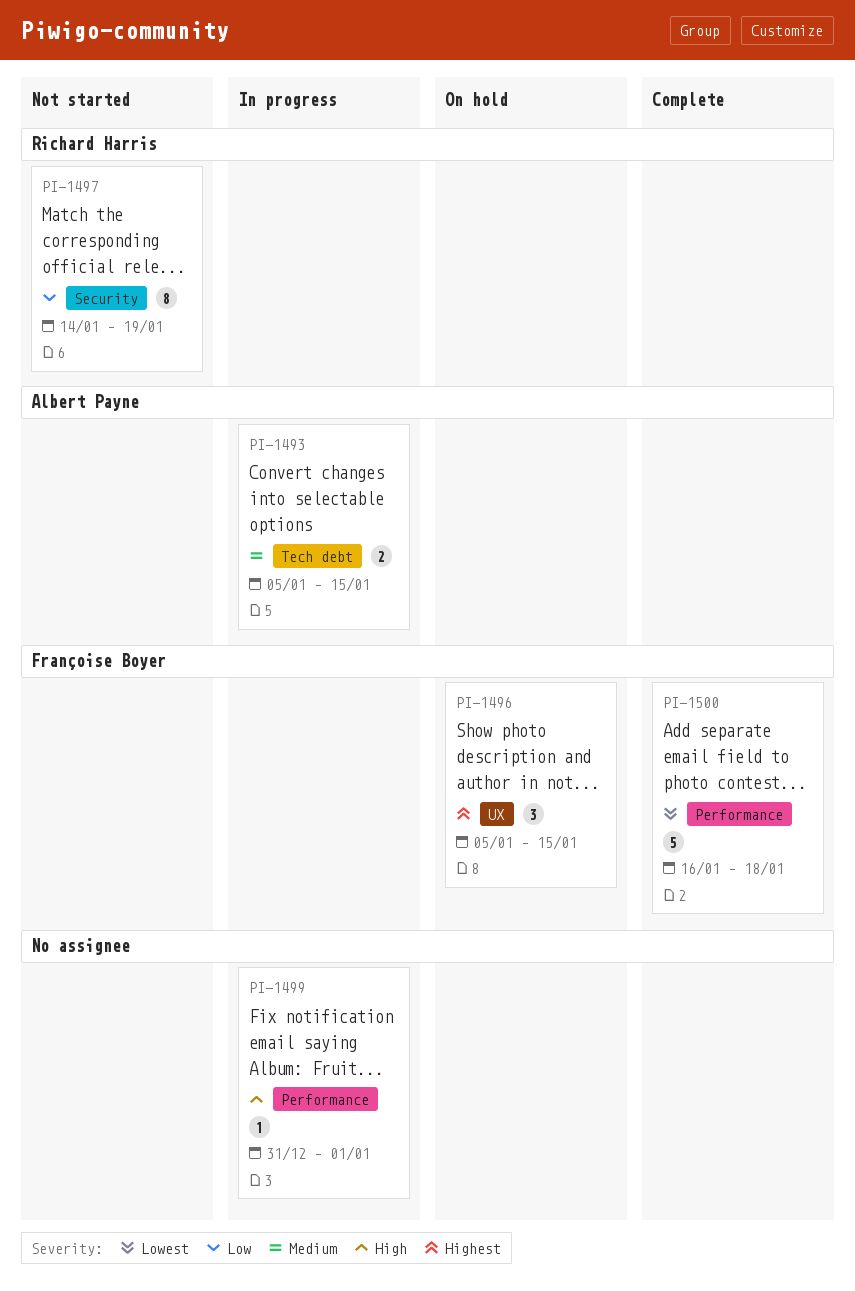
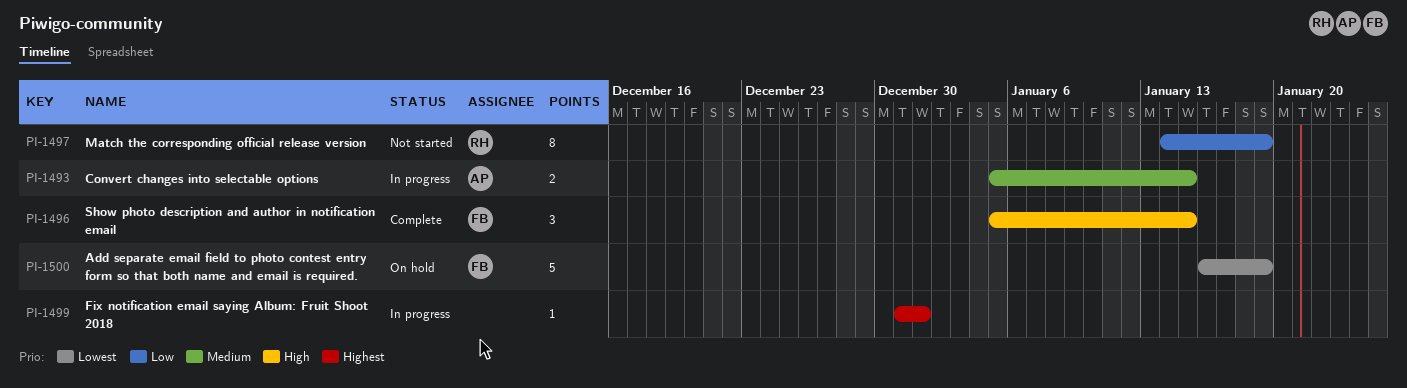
PI-1496, status: On hold -> Complete
PI-1496, priority: Highest -> High
PI-1499, priority: High -> Highest
PI-1500, status: Complete -> On hold
PI-1500, due: Jan 18 -> Jan 19

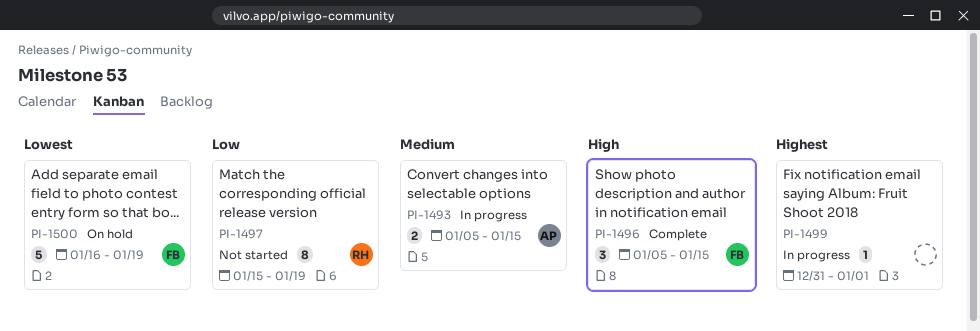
PI-1497, start: Jan 14 -> Jan 15

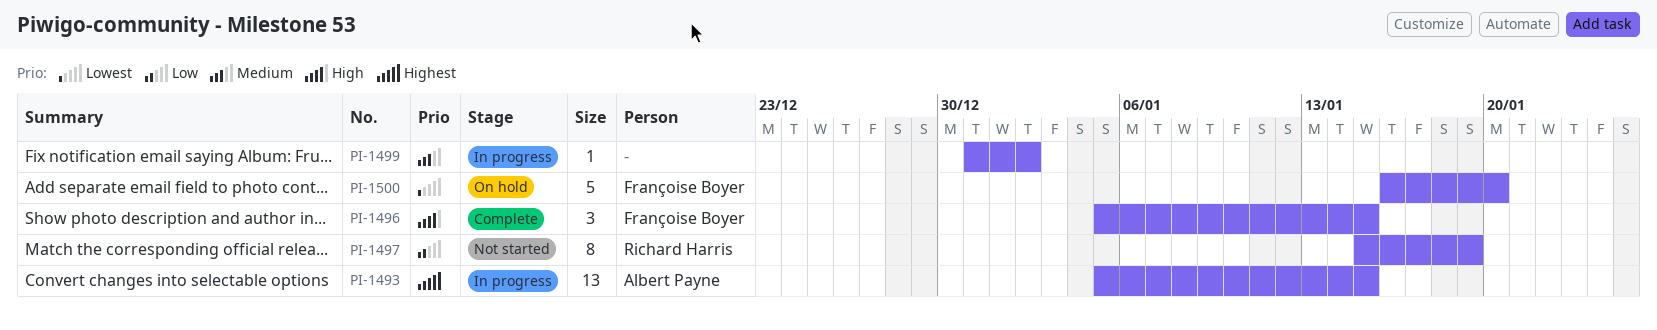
PI-1493, priority: Medium -> Highest
PI-1493, estimate: 2 -> 13
PI-1499, priority: Highest -> Medium
PI-1499, due: Jan 1 -> Jan 2
PI-1500, due: Jan 19 -> Jan 20

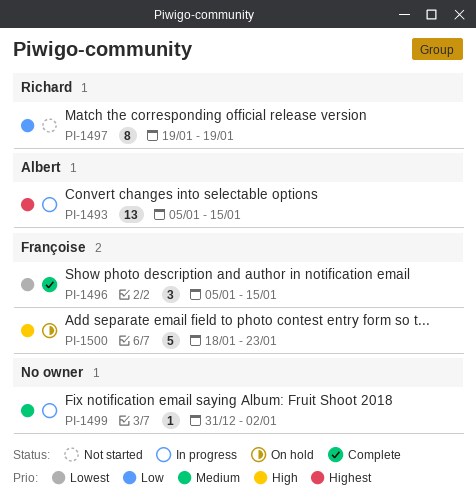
PI-1496, priority: High -> Lowest
PI-1497, start: Jan 15 -> Jan 19
PI-1500, priority: Lowest -> High
PI-1500, start: Jan 16 -> Jan 18
PI-1500, due: Jan 20 -> Jan 23

